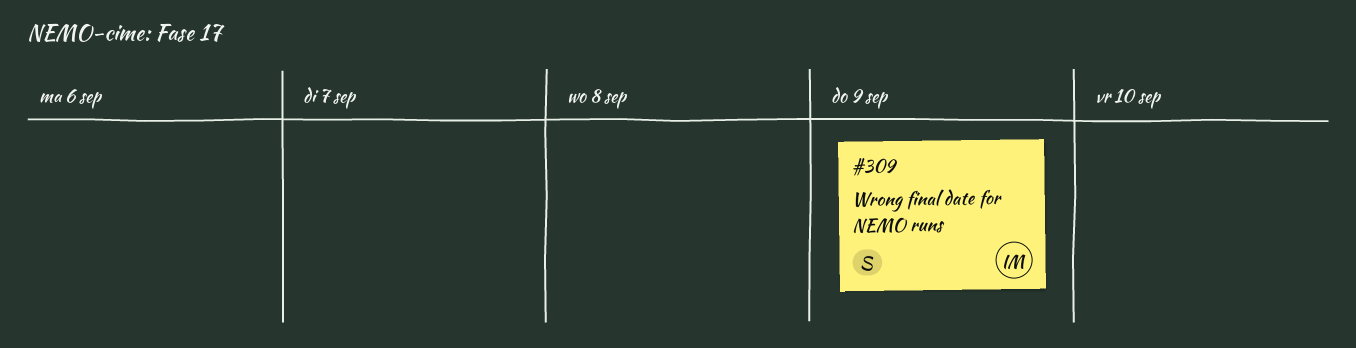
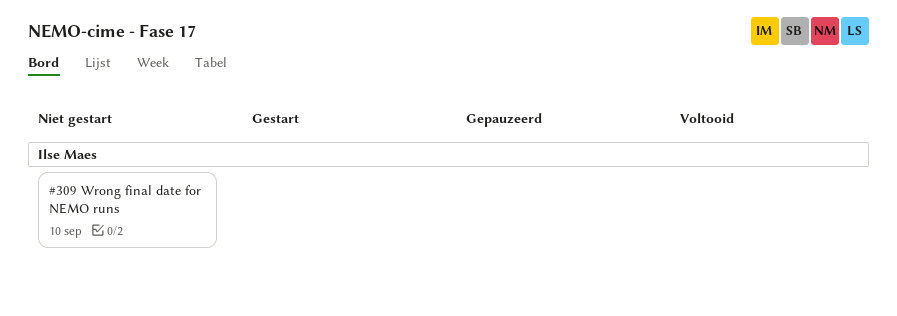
#309, due: Sep 9 -> Sep 10

